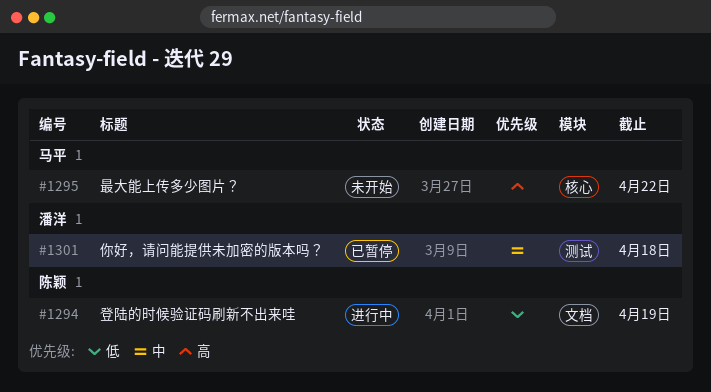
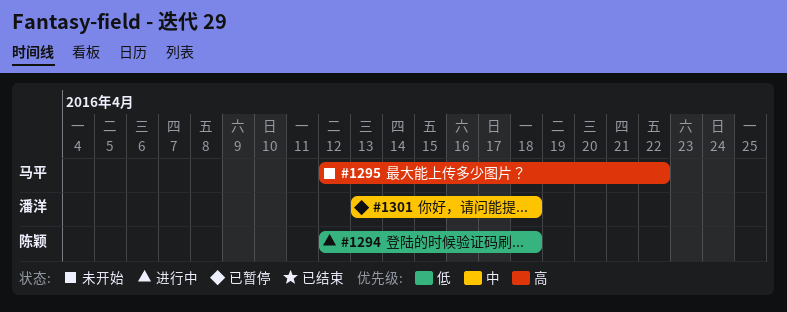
#1294, due: Apr 19 -> Apr 18

